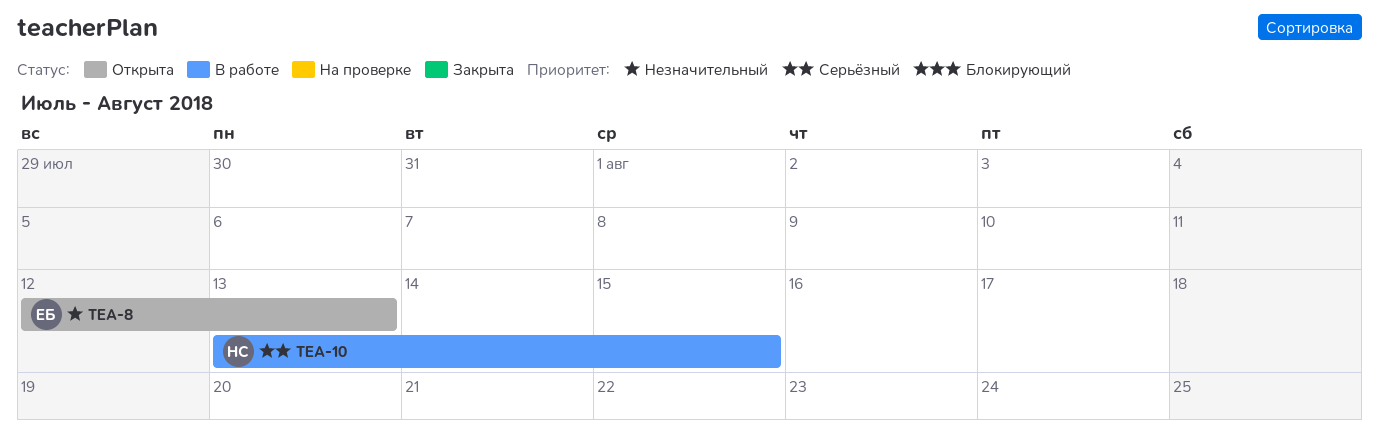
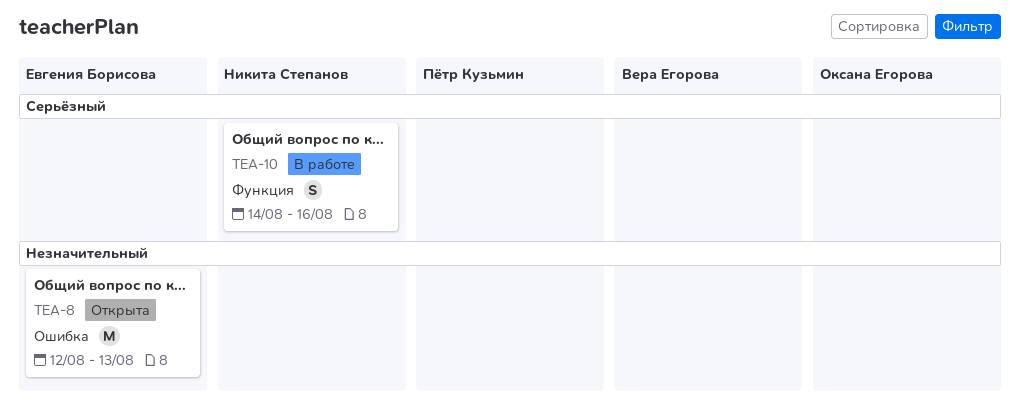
TEA-10, start: Aug 13 -> Aug 14
TEA-10, due: Aug 15 -> Aug 16

